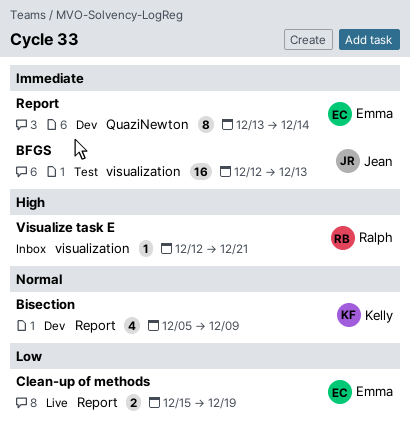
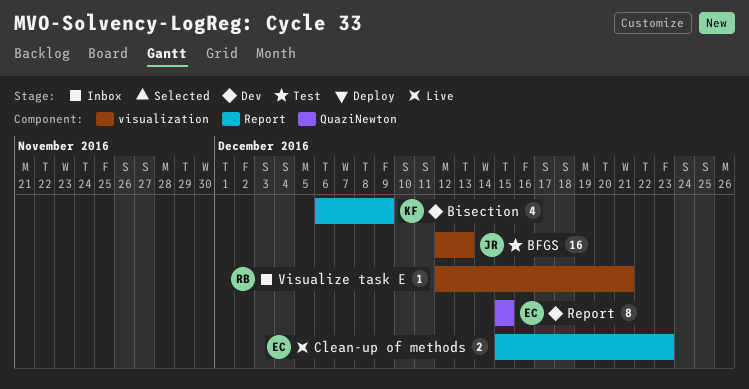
Bisection, start: Dec 5 -> Dec 6
Clean-up of methods, due: Dec 19 -> Dec 23
Report, start: Dec 13 -> Dec 15
Report, due: Dec 14 -> Dec 15

